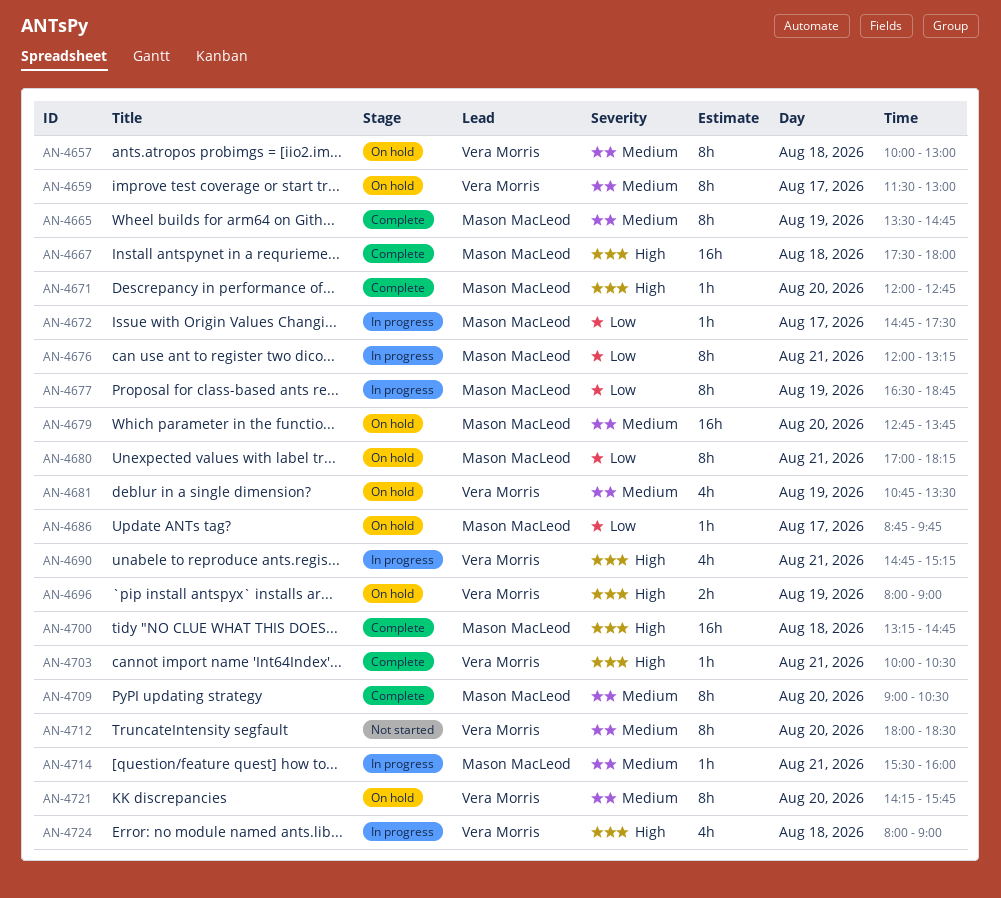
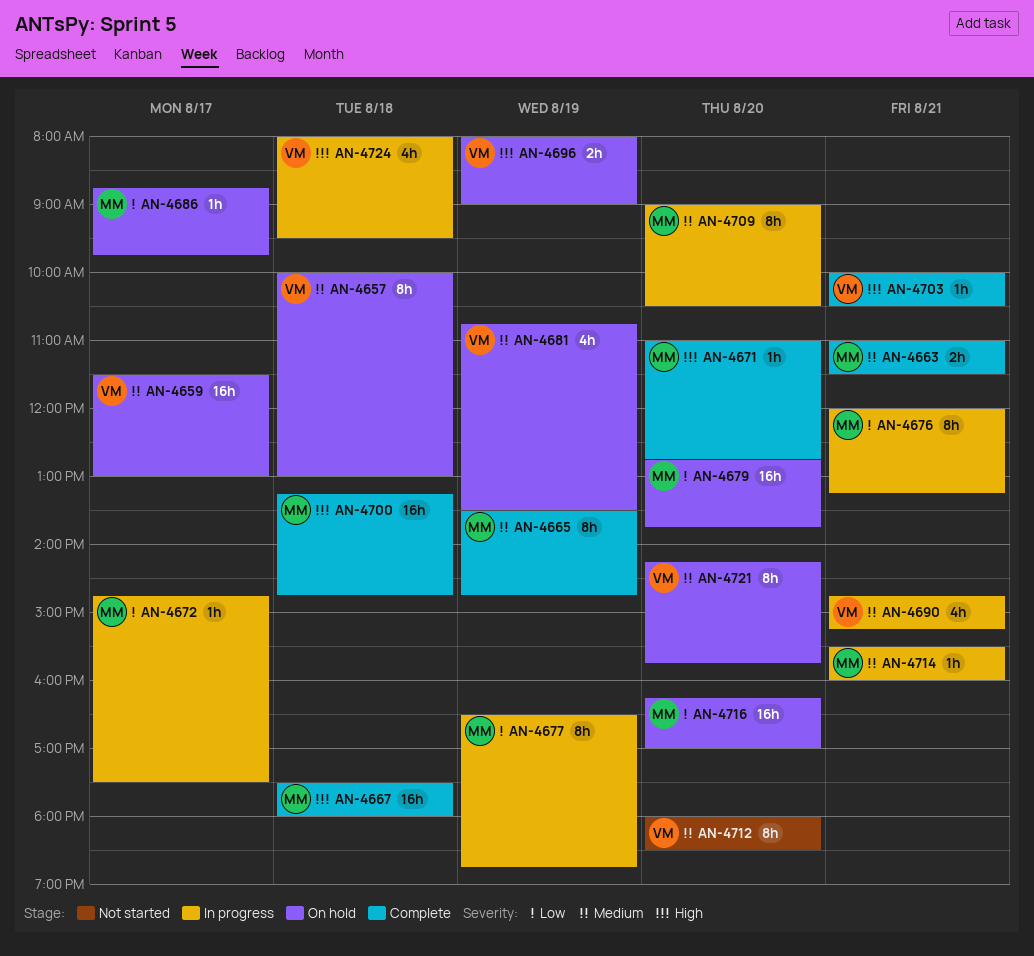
AN-4659, estimate: 8h -> 16h
AN-4663: none -> present
AN-4671, begins: 12:00 -> 11:00
AN-4679, priority: Medium -> Low
AN-4680: present -> none
AN-4690, priority: High -> Medium
AN-4709, status: Complete -> In progress
AN-4716: none -> present
AN-4724, ends: 09:00 -> 09:30

